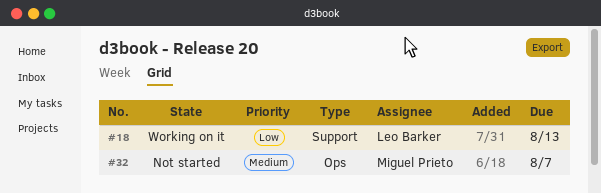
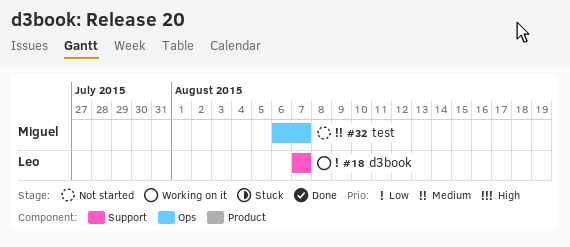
#18, due: Aug 13 -> Aug 7

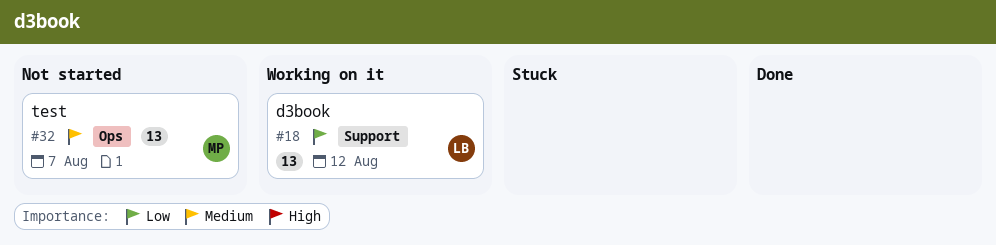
#18, due: Aug 7 -> Aug 12

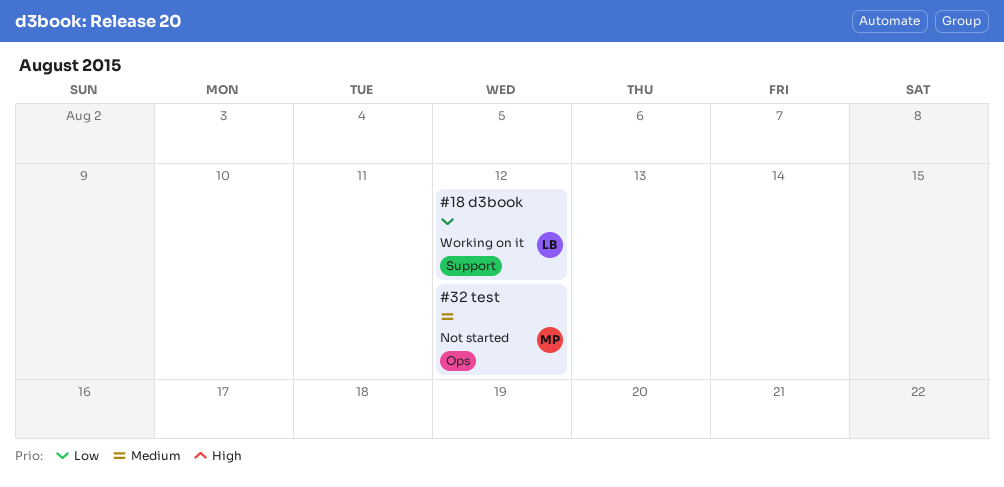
#32, due: Aug 7 -> Aug 12

